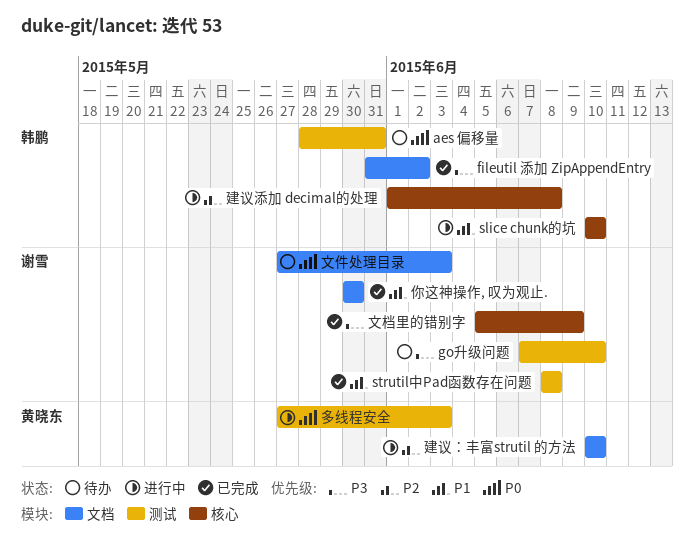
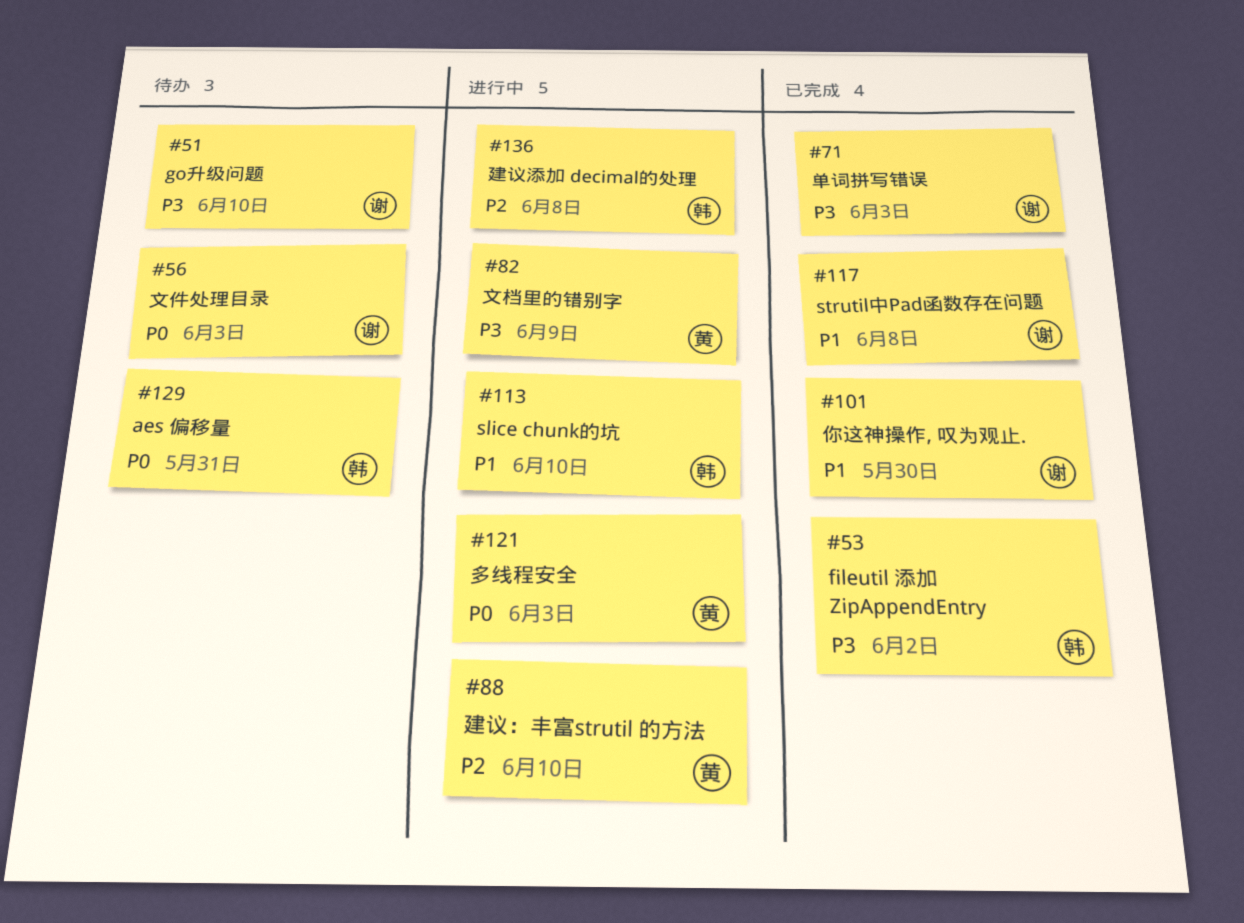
单词拼写错误: none -> present
文档里的错别字, status: 已完成 -> 进行中
文档里的错别字, owner: 谢雪 -> 黄晓东

